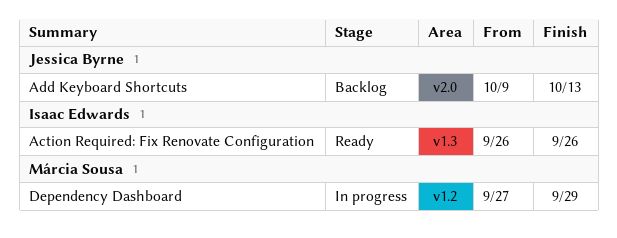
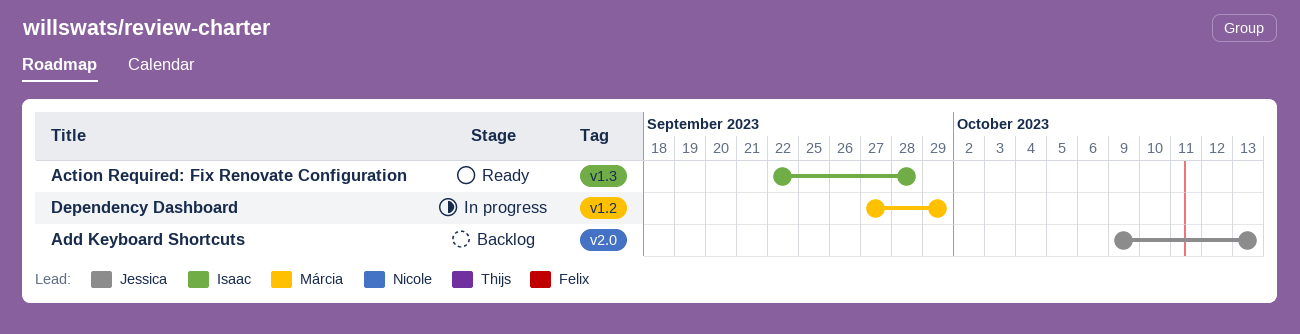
Action Required: Fix Renovate Configuration, start: Sep 26 -> Sep 22
Action Required: Fix Renovate Configuration, due: Sep 26 -> Sep 28

